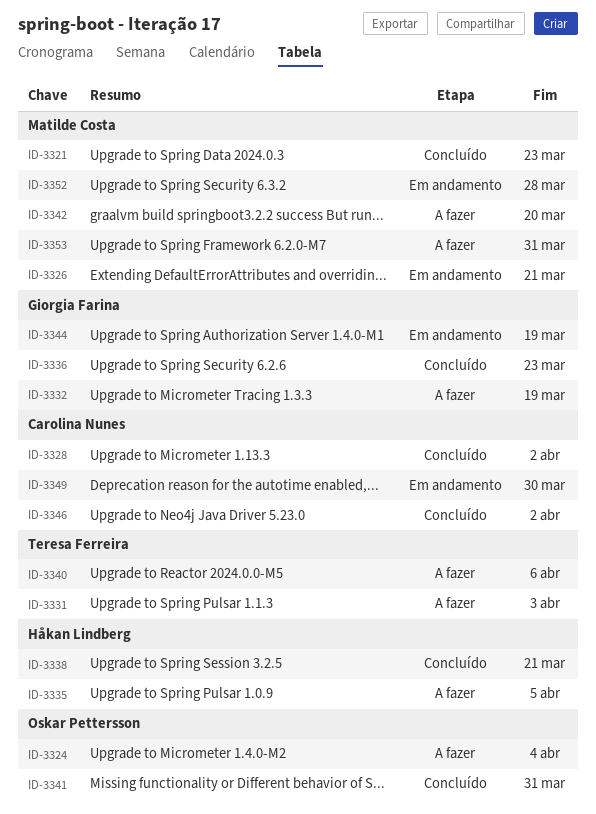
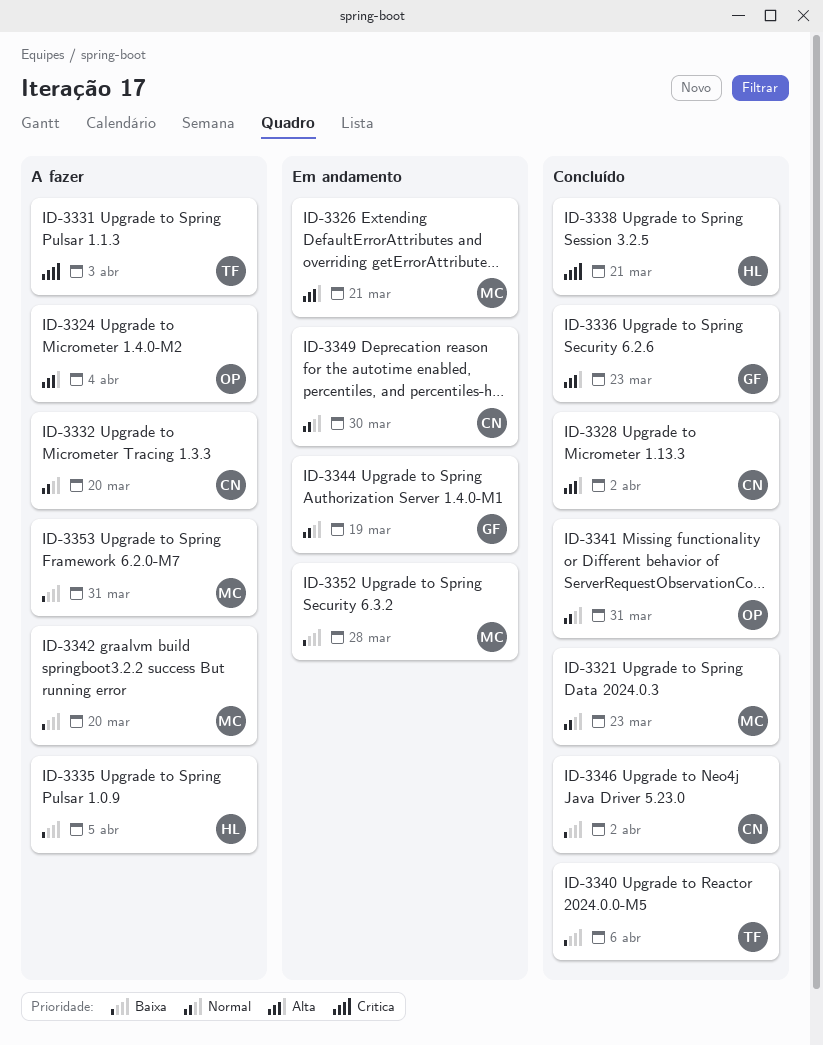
ID-3332, owner: Giorgia Farina -> Carolina Nunes
ID-3332, due: Mar 19 -> Mar 20
ID-3340, status: A fazer -> Concluído

